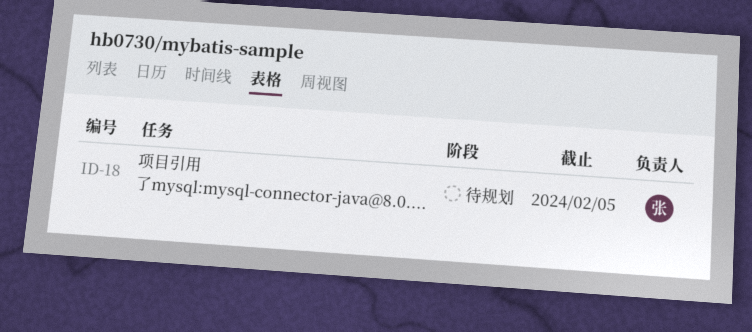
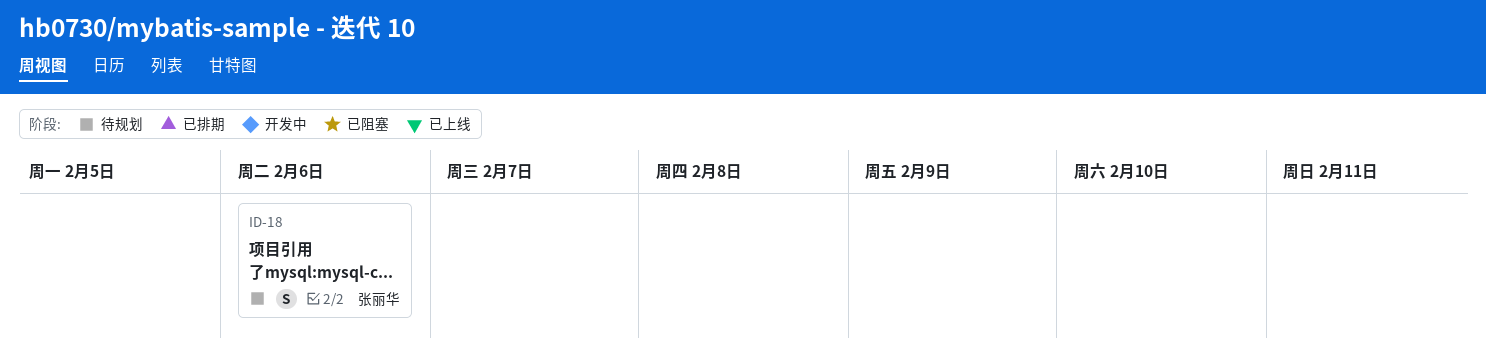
ID-18, due: Feb 5 -> Feb 6

